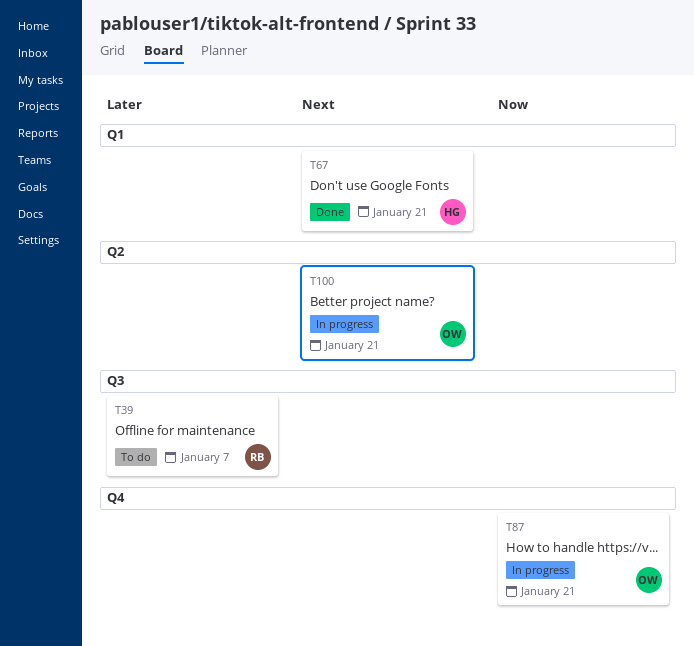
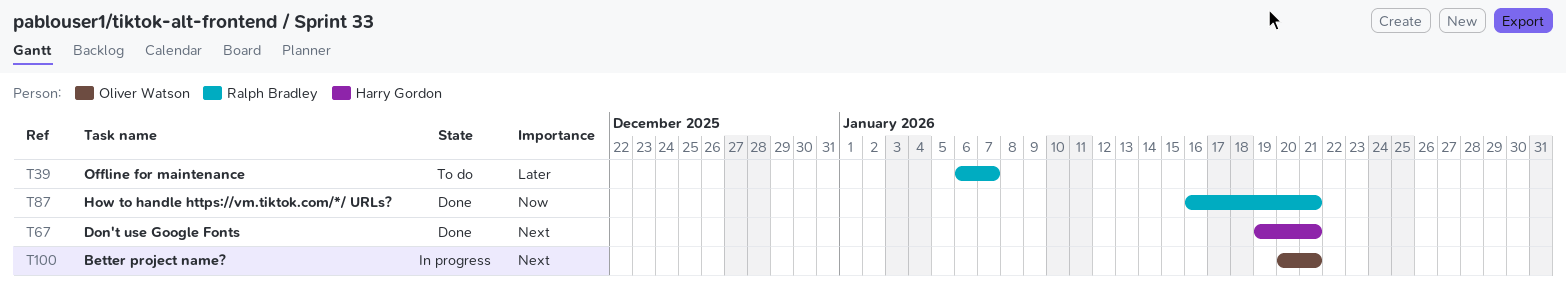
T87, status: In progress -> Done
T87, owner: Oliver Watson -> Ralph Bradley

